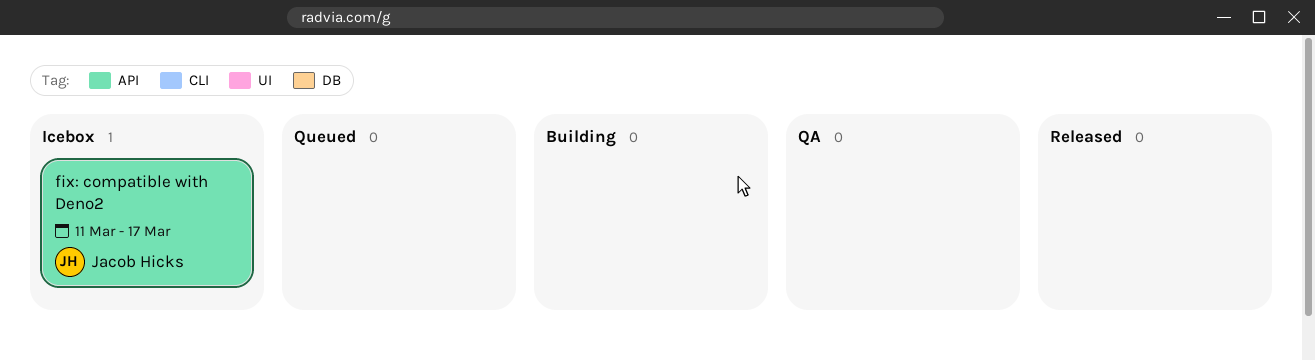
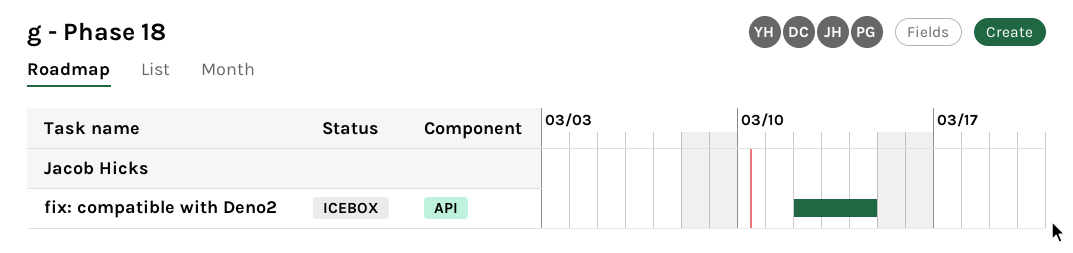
fix: compatible with Deno2, start: Mar 11 -> Mar 12
fix: compatible with Deno2, due: Mar 17 -> Mar 14

